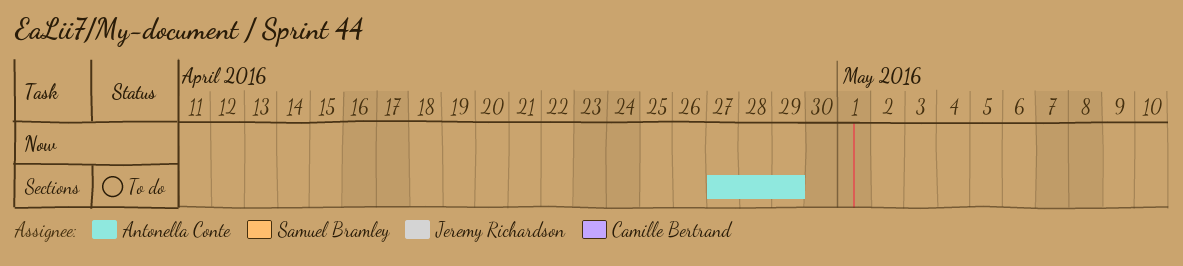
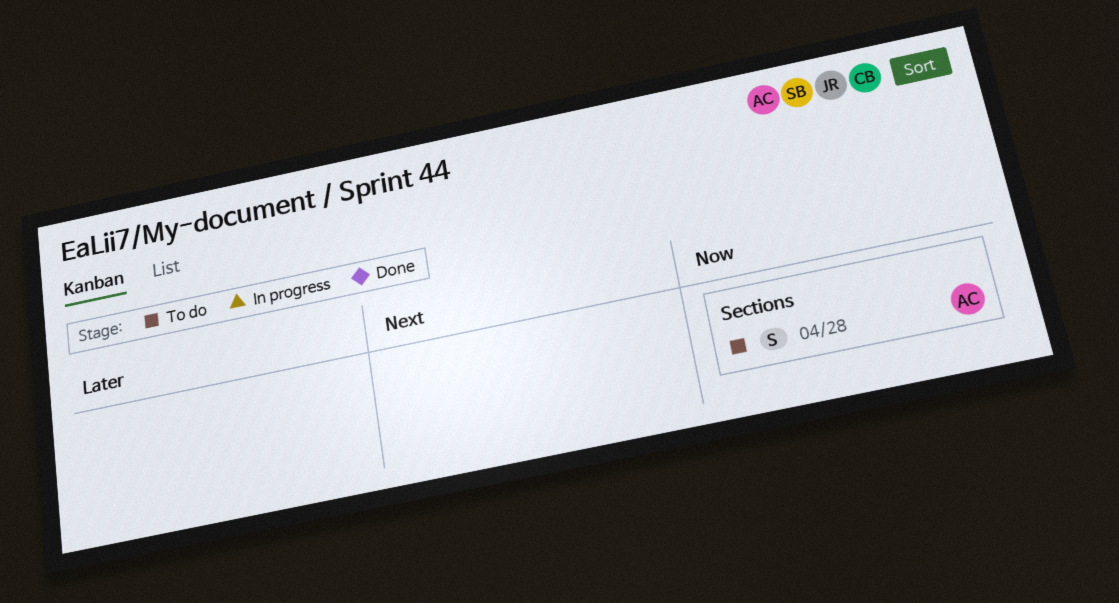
Sections, due: Apr 29 -> Apr 28

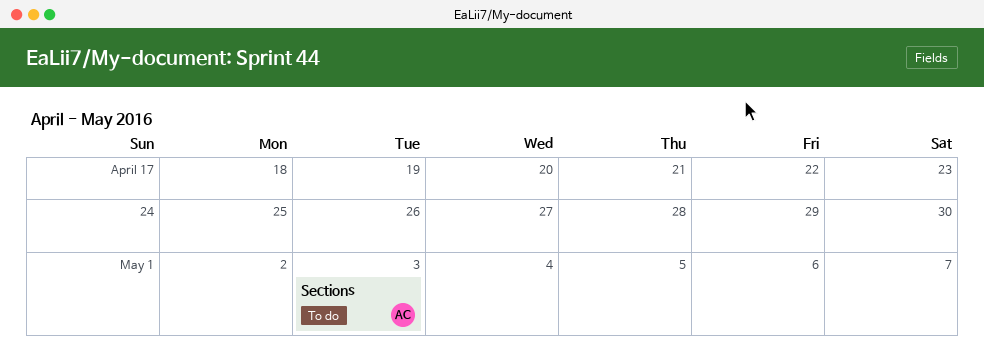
Sections, due: Apr 28 -> May 3

